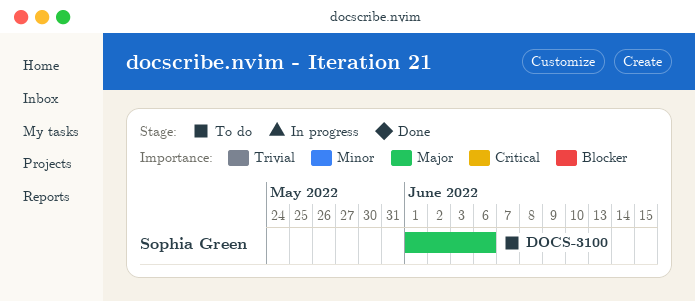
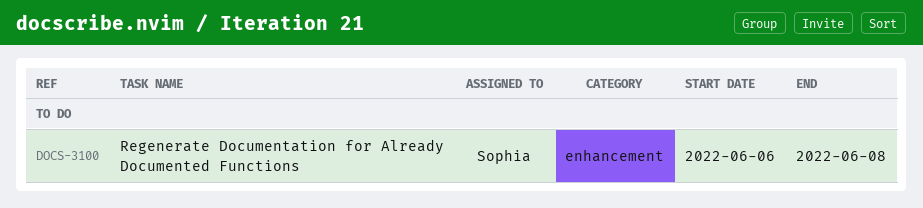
DOCS-3100, start: Jun 1 -> Jun 6
DOCS-3100, due: Jun 6 -> Jun 8

